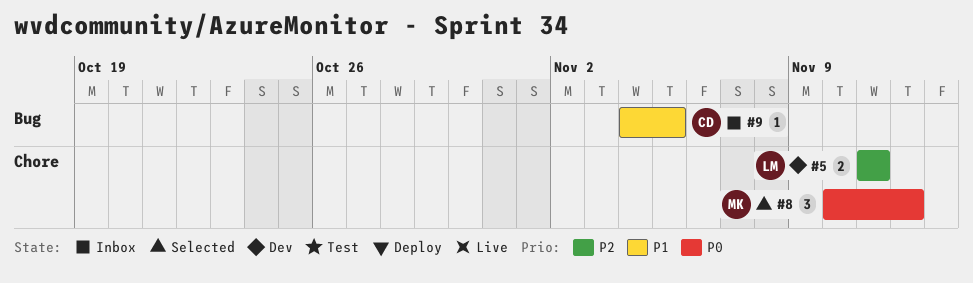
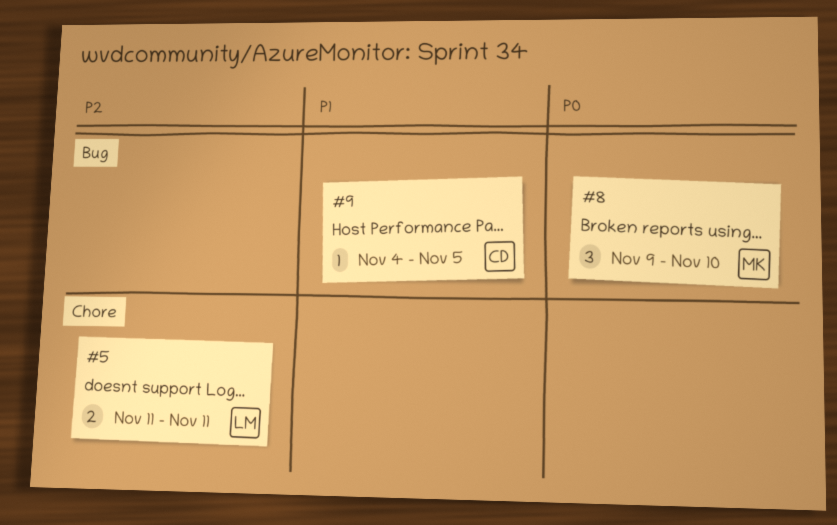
#8, label: Chore -> Bug
#8, start: Nov 10 -> Nov 9
#8, due: Nov 12 -> Nov 10

